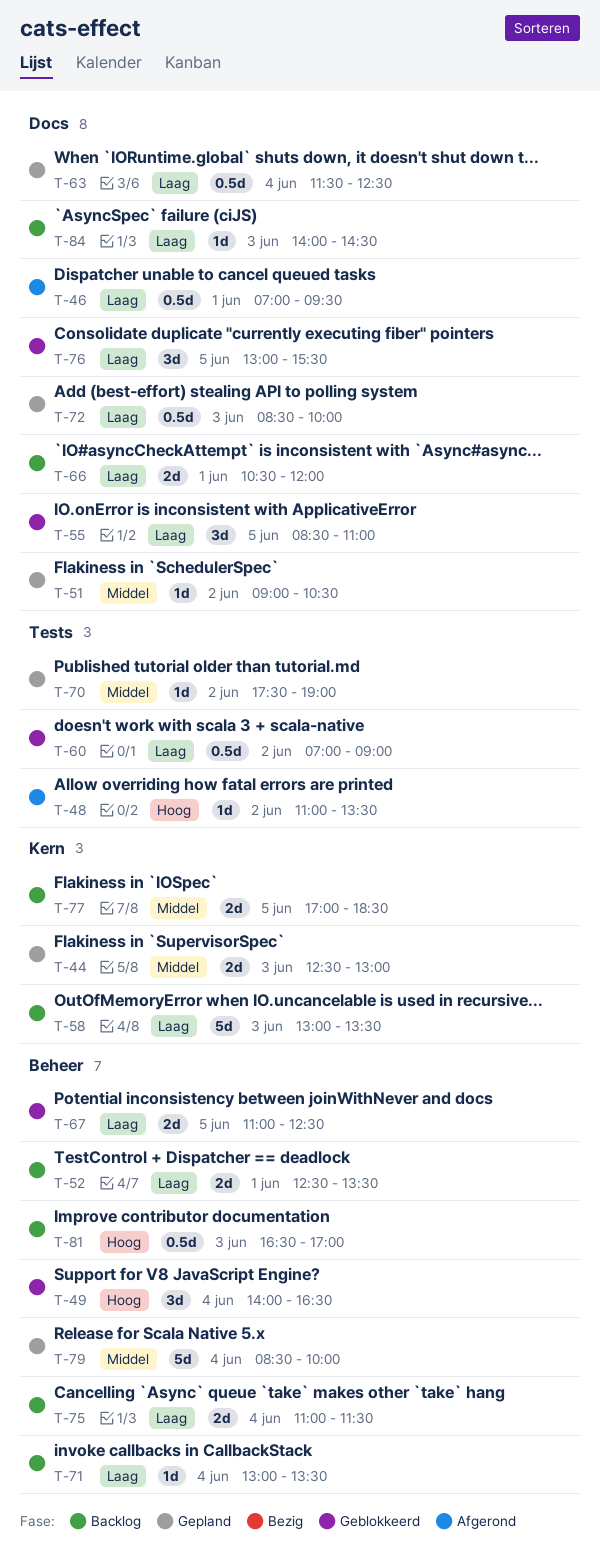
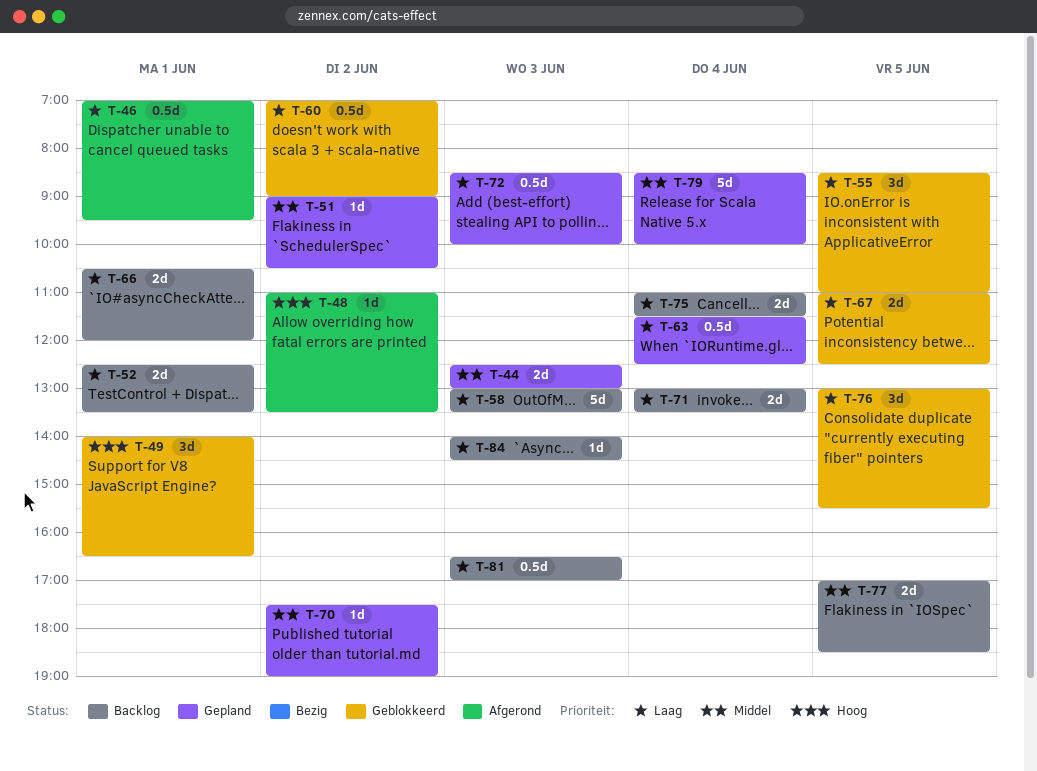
T-49, day: Jun 4 -> Jun 1
T-71, estimate: 1d -> 2d
T-81, priority: Hoog -> Laag

